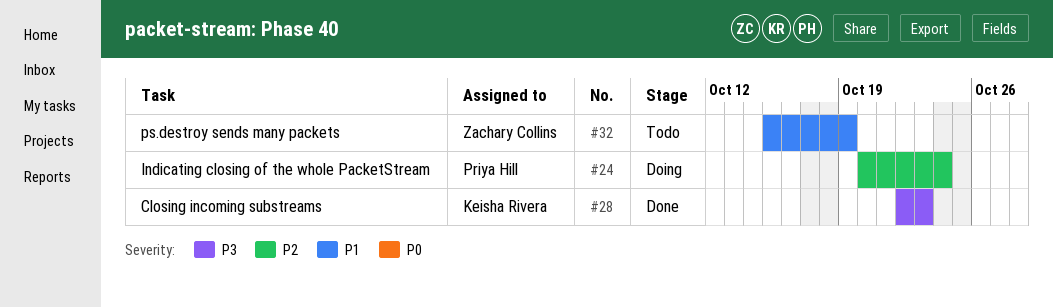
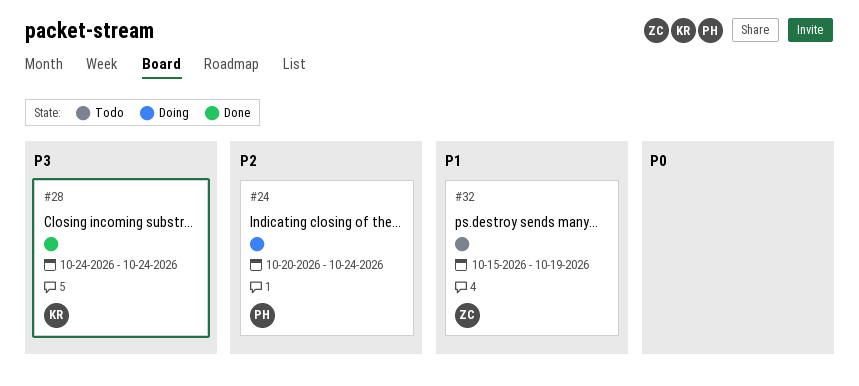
#28, start: Oct 22 -> Oct 24
#28, due: Oct 23 -> Oct 24

